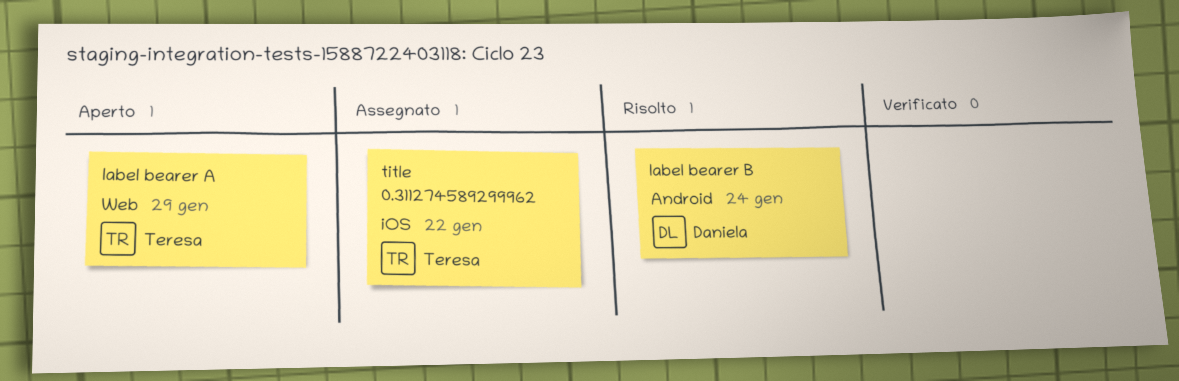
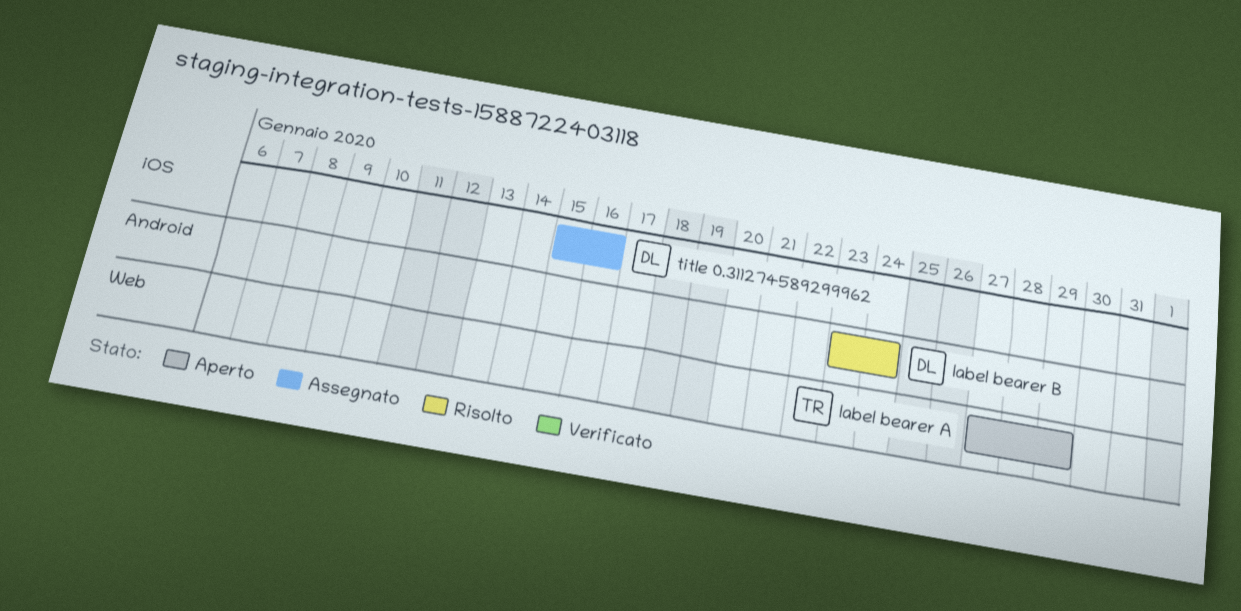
title 0.311274589299962, owner: Teresa -> Daniela
title 0.311274589299962, due: Jan 22 -> Jan 16

